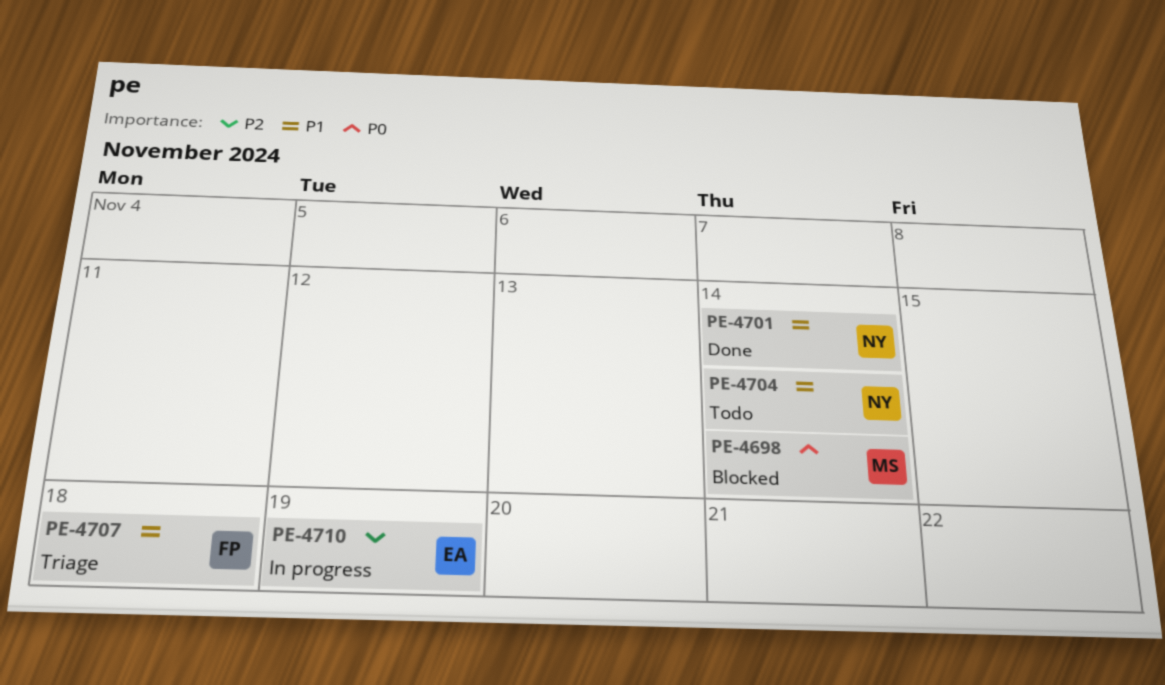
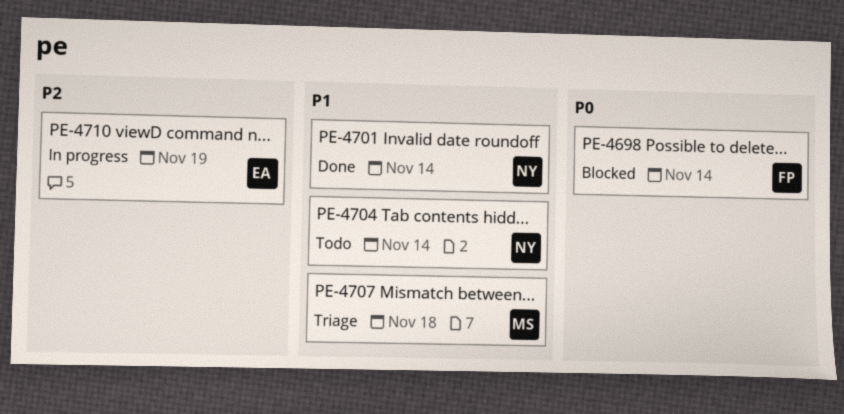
PE-4698, owner: MS -> FP
PE-4707, owner: FP -> MS

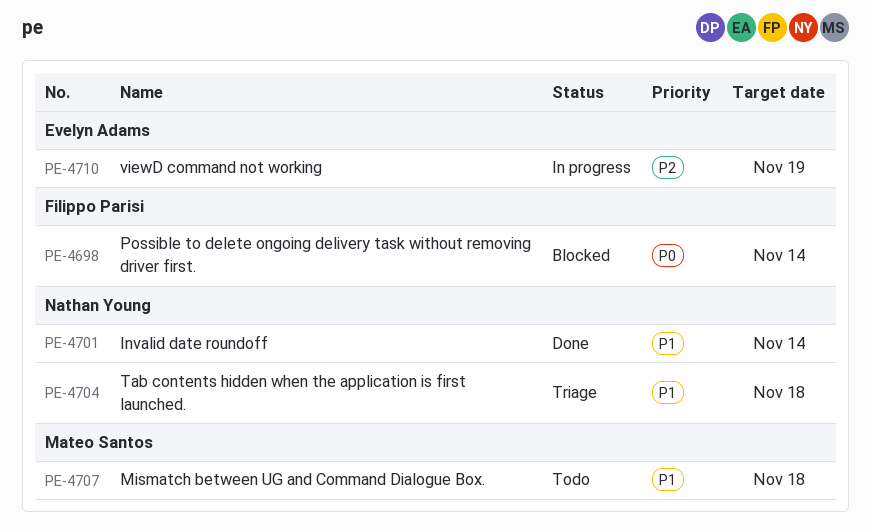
PE-4704, status: Todo -> Triage
PE-4704, due: Nov 14 -> Nov 18
PE-4707, status: Triage -> Todo

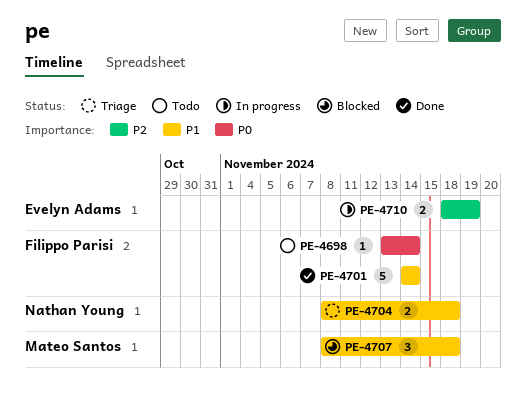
PE-4698, status: Blocked -> Todo
PE-4701, owner: Nathan Young -> Filippo Parisi
PE-4707, status: Todo -> Blocked

